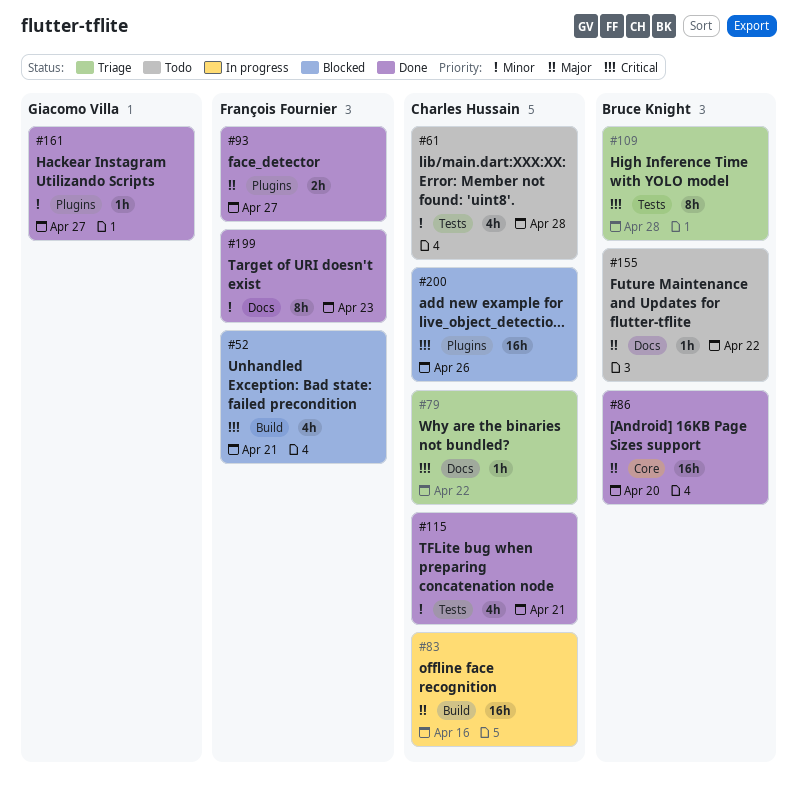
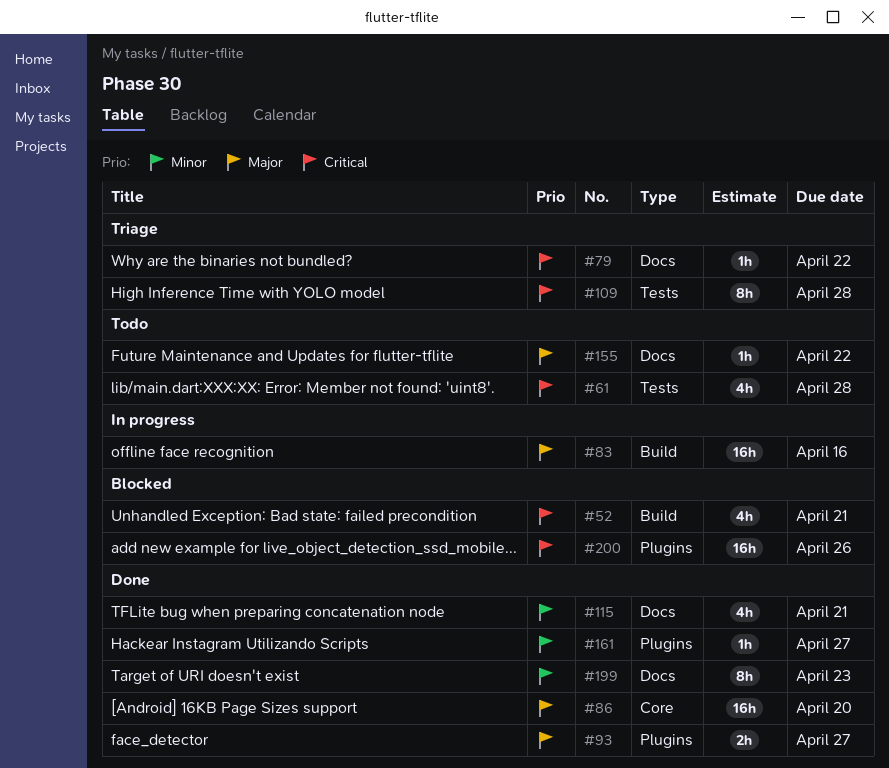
#61, priority: Minor -> Critical
#115, label: Tests -> Docs

